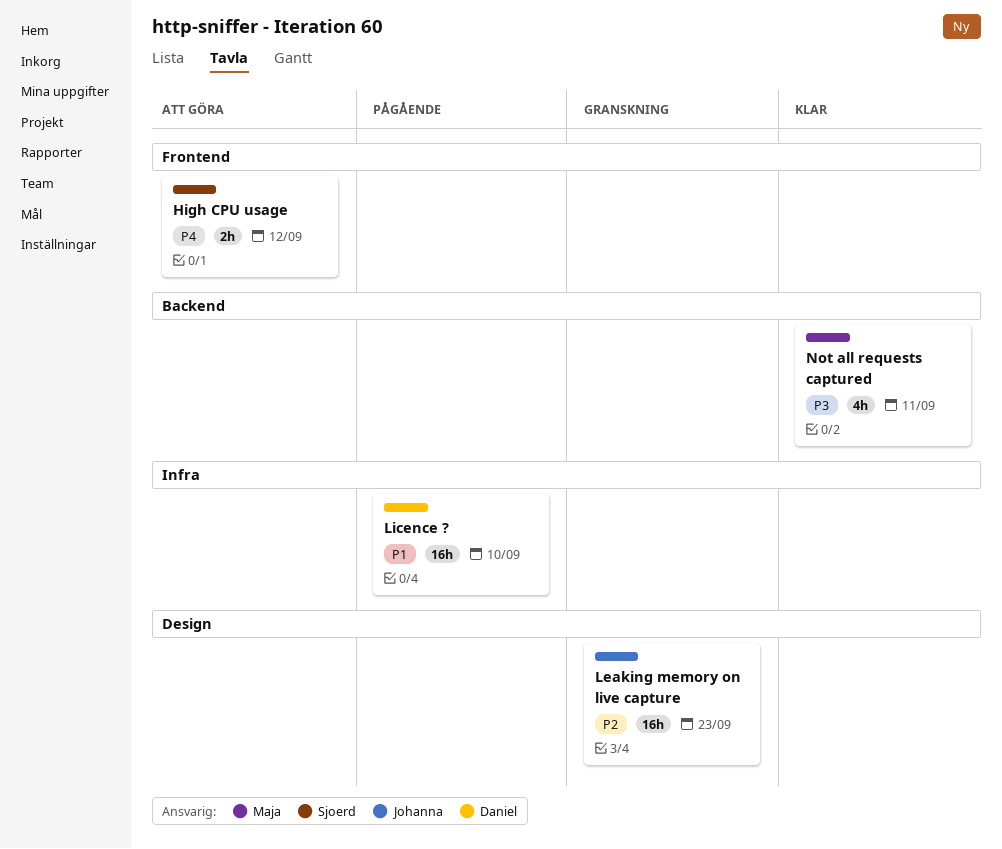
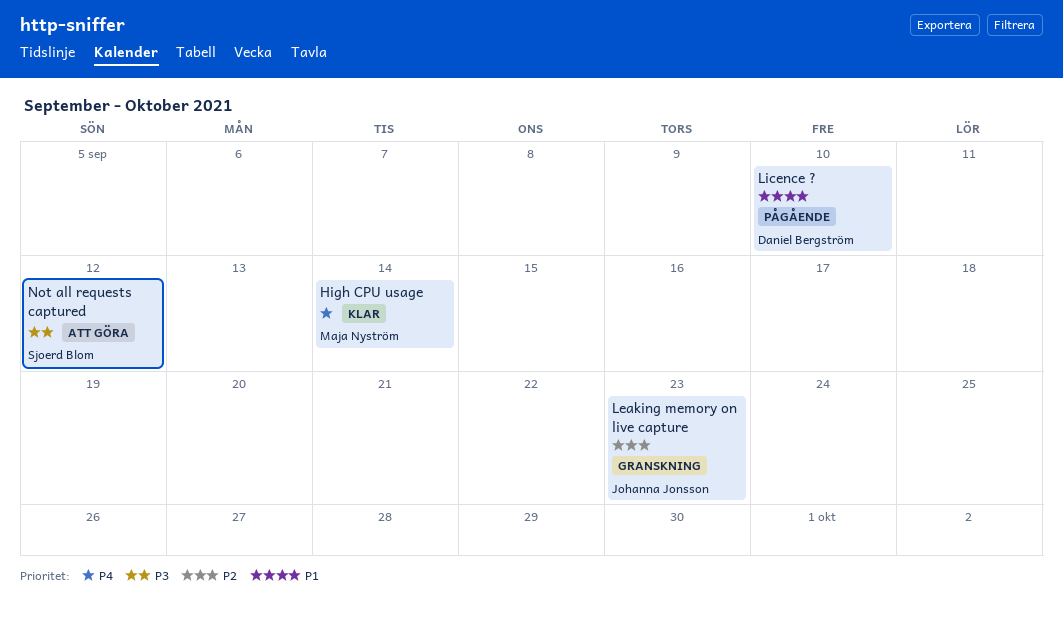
High CPU usage, status: Att göra -> Klar
High CPU usage, owner: Sjoerd Blom -> Maja Nyström
High CPU usage, due: Sep 12 -> Sep 14
Not all requests captured, status: Klar -> Att göra
Not all requests captured, owner: Maja Nyström -> Sjoerd Blom
Not all requests captured, due: Sep 11 -> Sep 12

